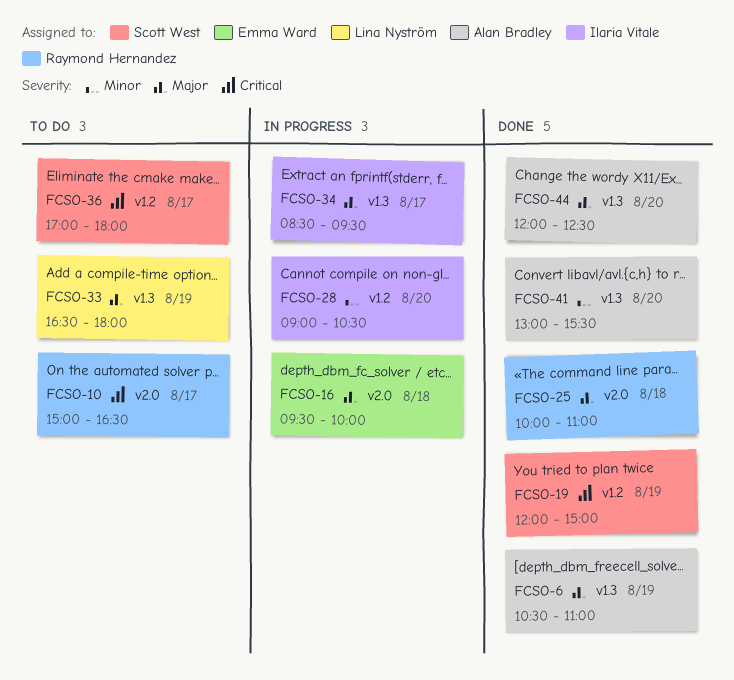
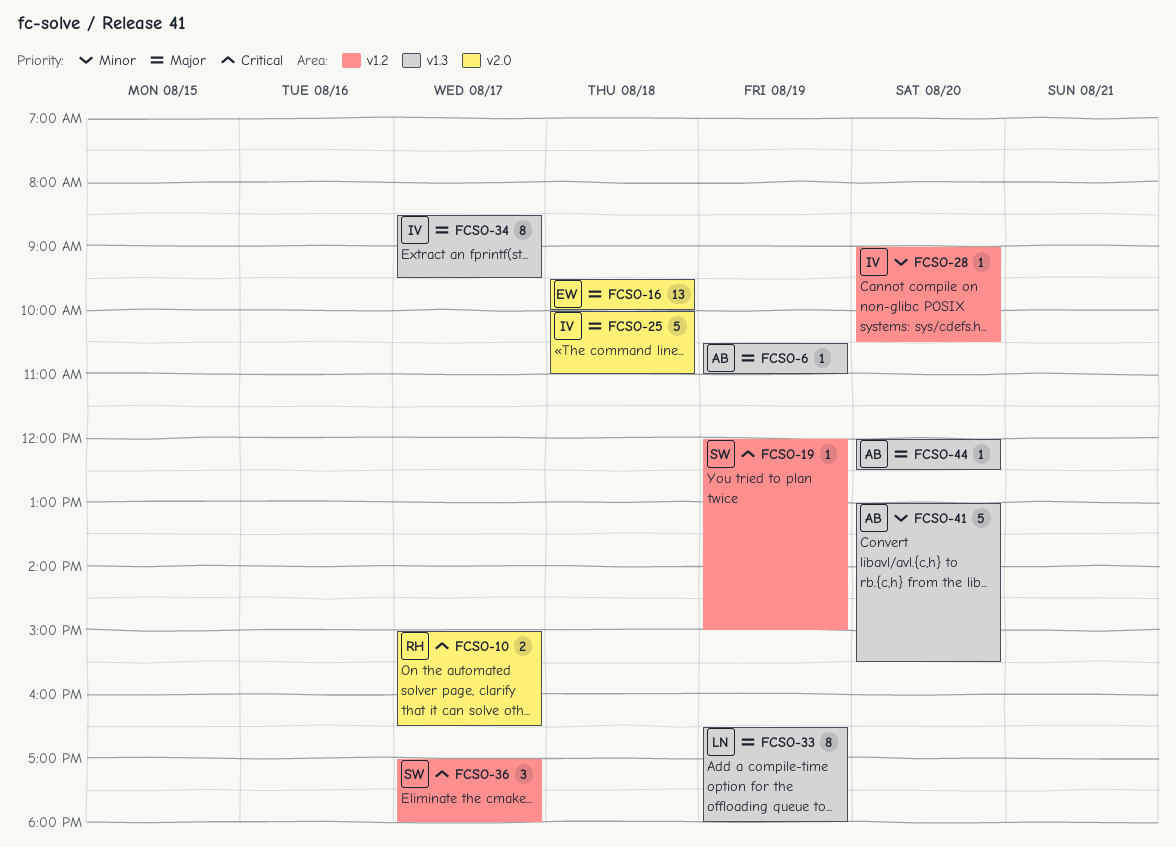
FCSO-25, owner: Raymond Hernandez -> Ilaria Vitale

